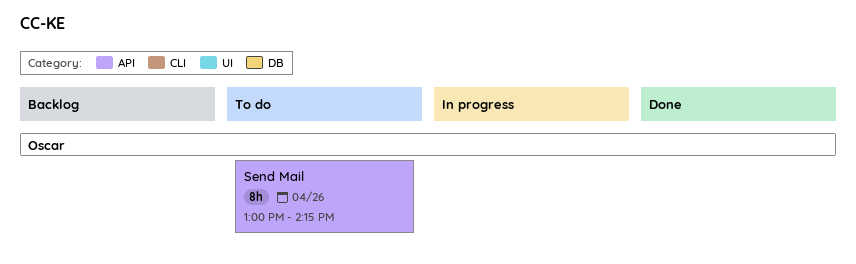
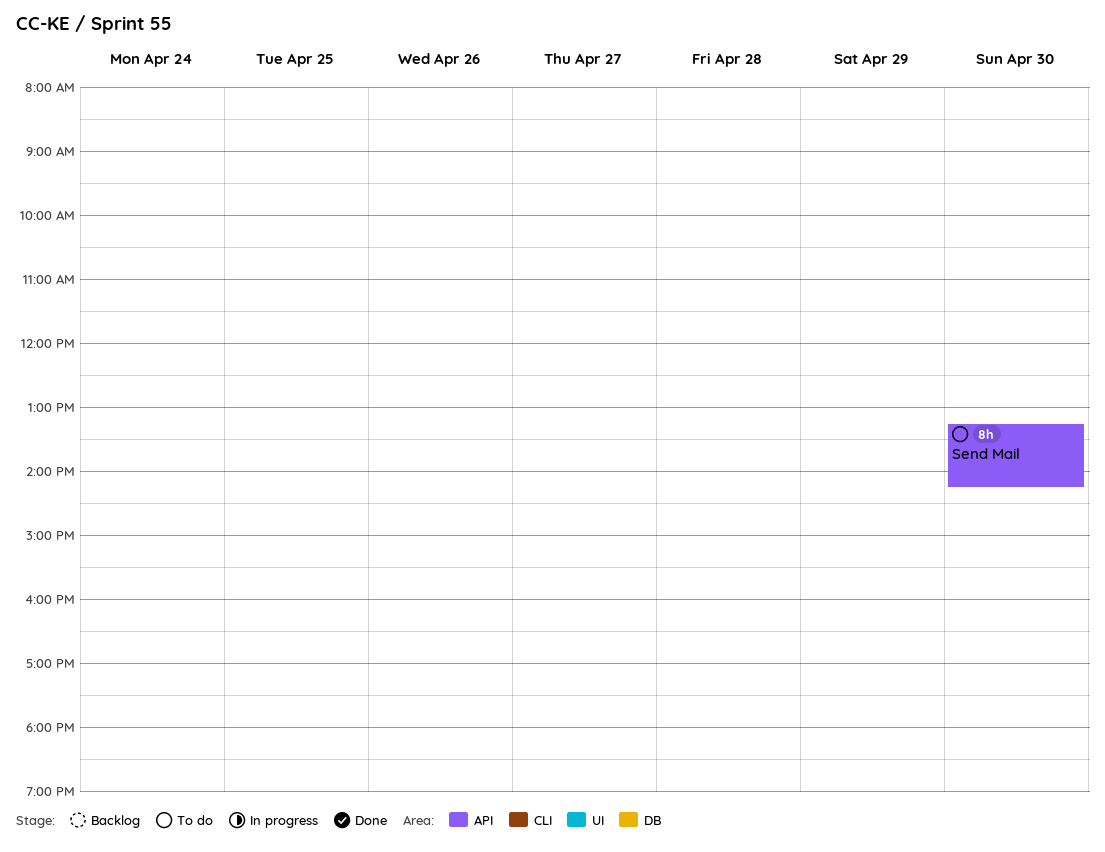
Send Mail, day: Apr 26 -> Apr 30
Send Mail, begins: 13:00 -> 13:15

